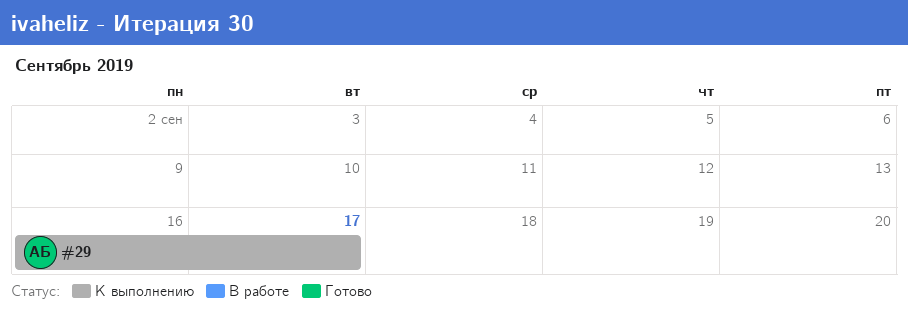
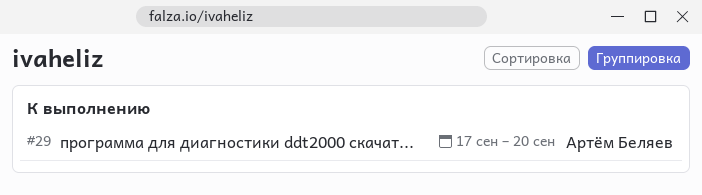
#29, start: Sep 16 -> Sep 17
#29, due: Sep 17 -> Sep 20

